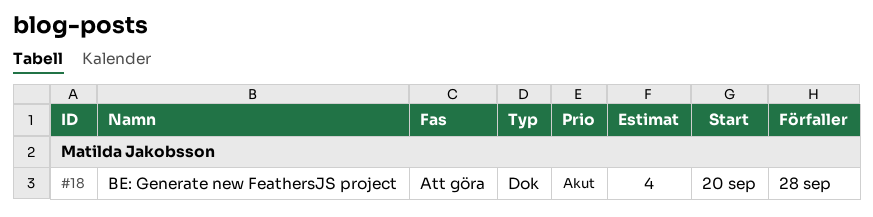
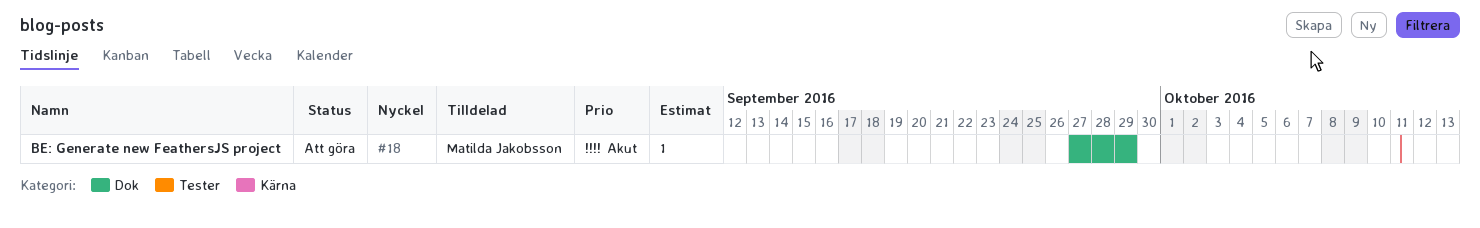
#18, estimate: 4 -> 1
#18, start: Sep 20 -> Sep 27
#18, due: Sep 28 -> Sep 29

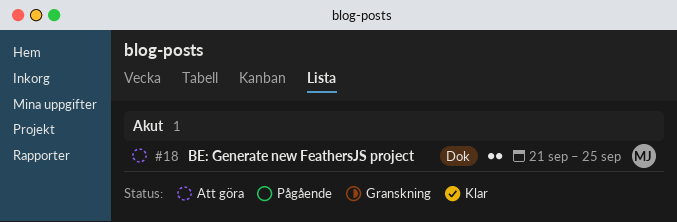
#18, estimate: 1 -> 2
#18, start: Sep 27 -> Sep 21
#18, due: Sep 29 -> Sep 25

